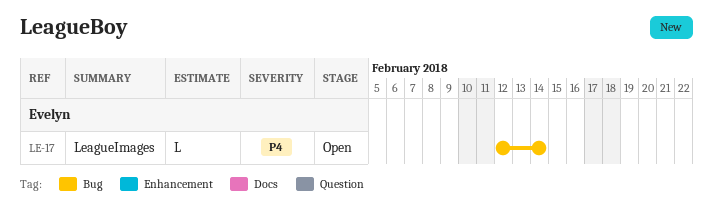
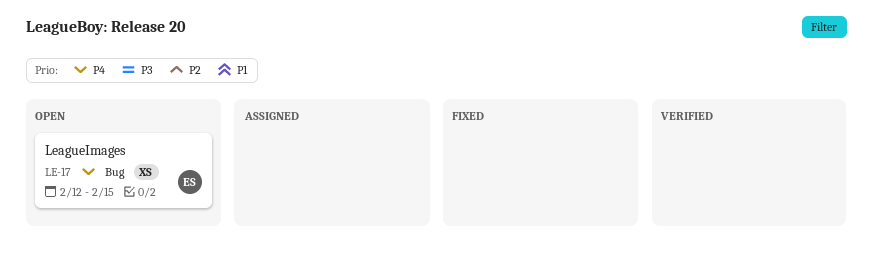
LE-17, estimate: L -> XS
LE-17, due: Feb 14 -> Feb 15

